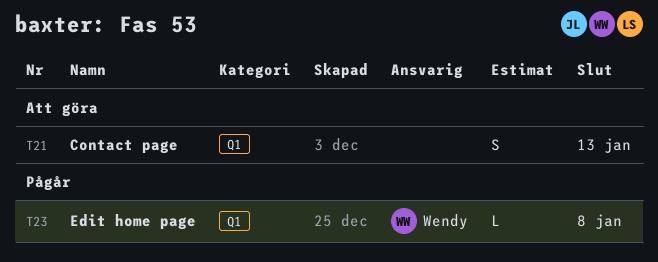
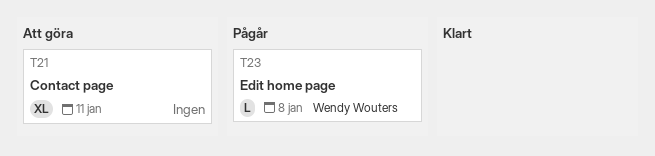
T21, estimate: S -> XL
T21, due: Jan 13 -> Jan 11

